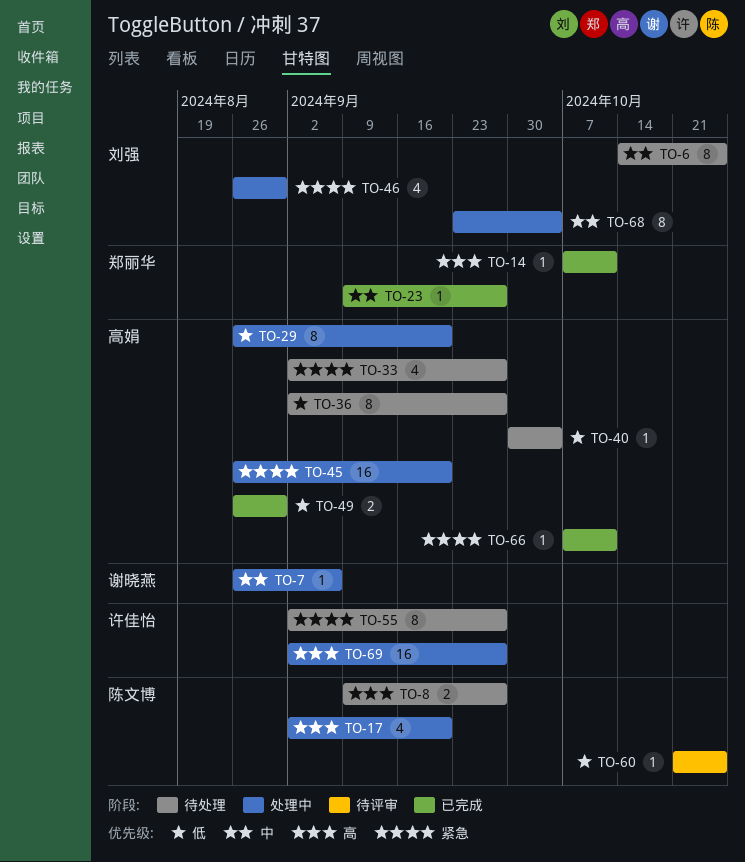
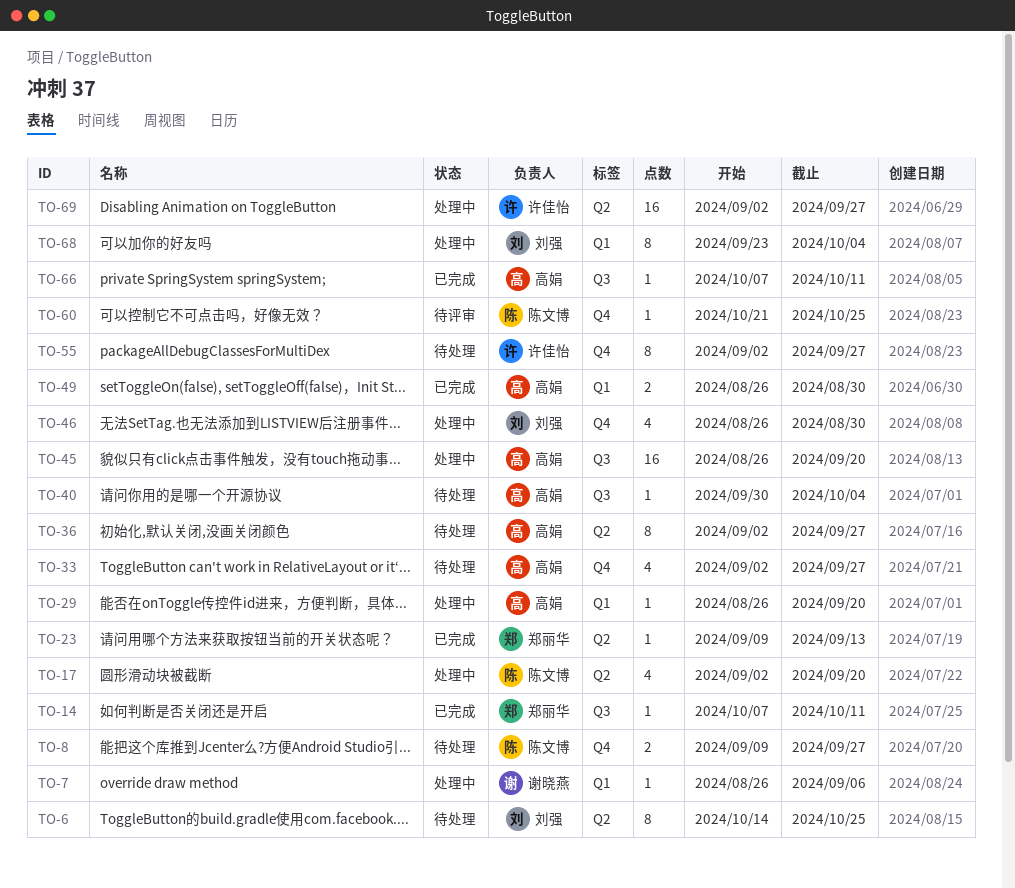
TO-23, due: Sep 27 -> Sep 13
TO-29, estimate: 8 -> 1

